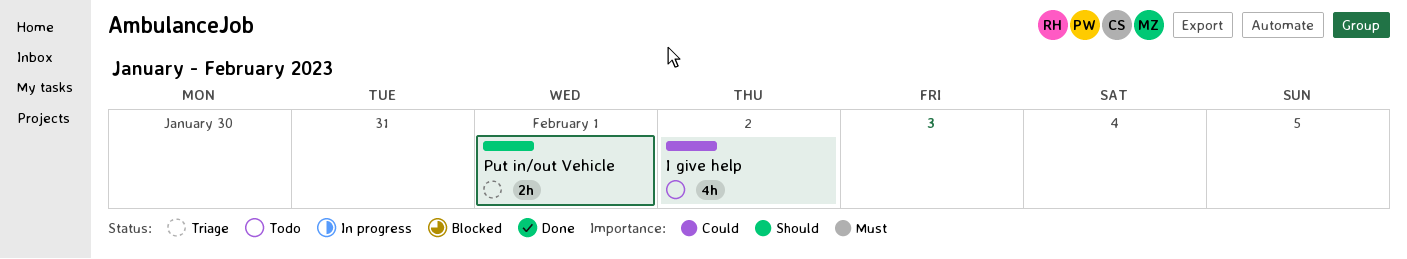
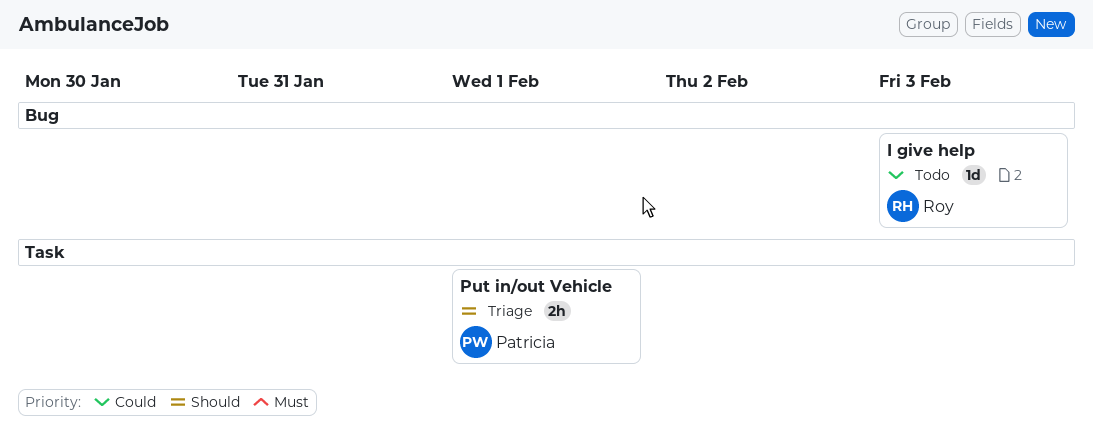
I give help, estimate: 4h -> 1d
I give help, due: Feb 2 -> Feb 3

